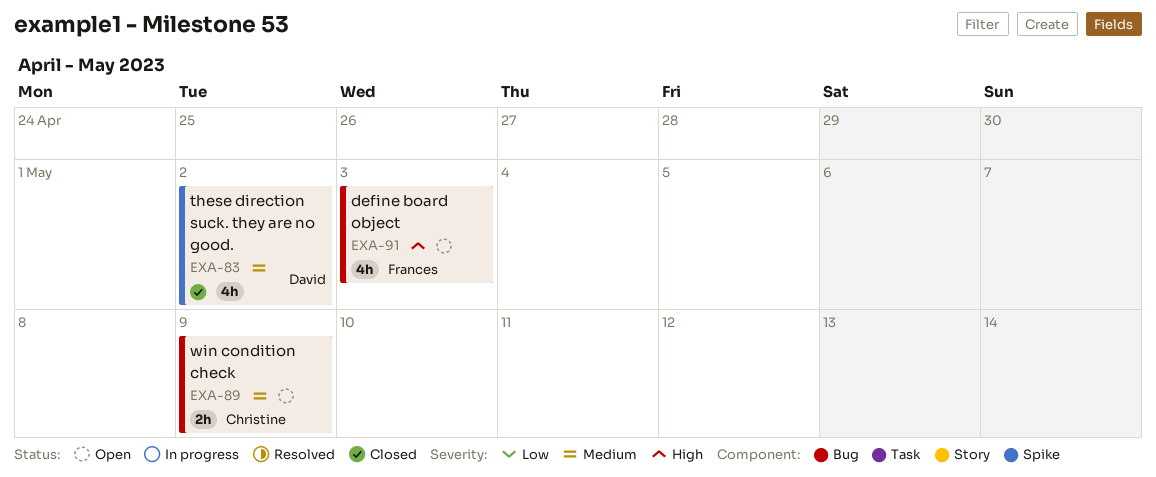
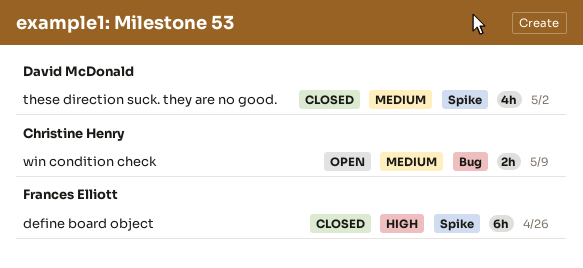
define board object, status: Open -> Closed
define board object, label: Bug -> Spike
define board object, estimate: 4h -> 6h
define board object, due: May 3 -> Apr 26

